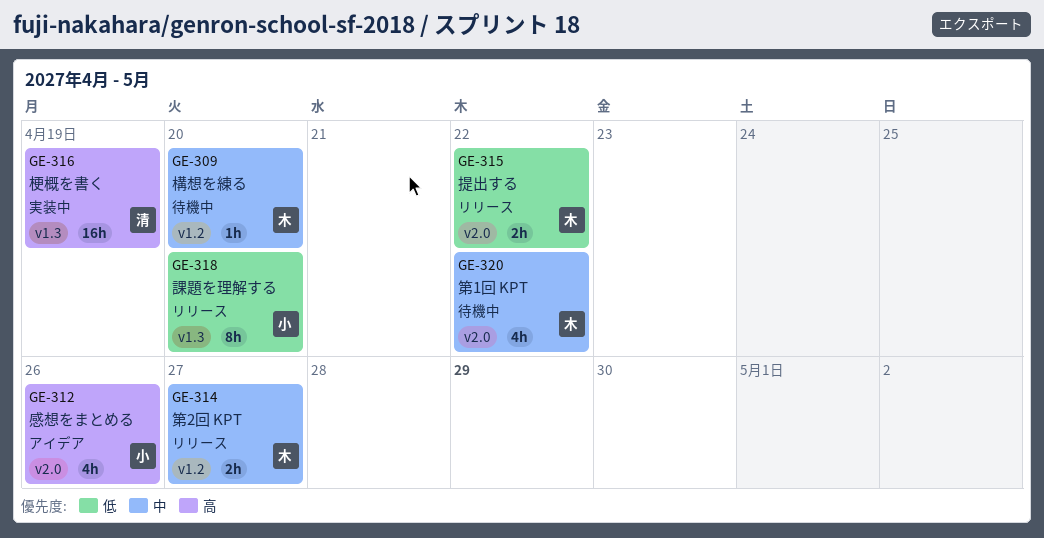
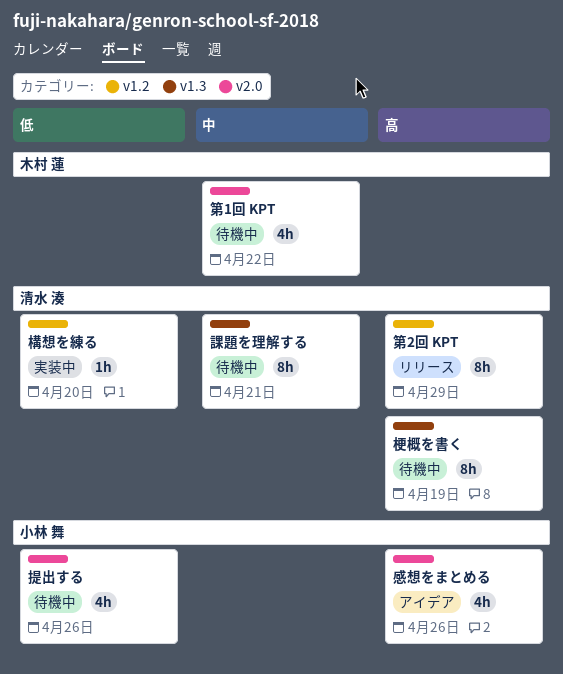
提出する, status: リリース -> 待機中
提出する, owner: 木村 蓮 -> 小林 舞
提出する, estimate: 2h -> 4h
提出する, due: Apr 22 -> Apr 26
梗概を書く, status: 実装中 -> 待機中
梗概を書く, estimate: 16h -> 8h
構想を練る, status: 待機中 -> 実装中
構想を練る, owner: 木村 蓮 -> 清水 湊
構想を練る, priority: 中 -> 低
第2回 KPT, owner: 木村 蓮 -> 清水 湊
第2回 KPT, priority: 中 -> 高
第2回 KPT, estimate: 2h -> 8h
第2回 KPT, due: Apr 27 -> Apr 29
課題を理解する, status: リリース -> 待機中
課題を理解する, owner: 小林 舞 -> 清水 湊
課題を理解する, priority: 低 -> 中
課題を理解する, due: Apr 20 -> Apr 21

